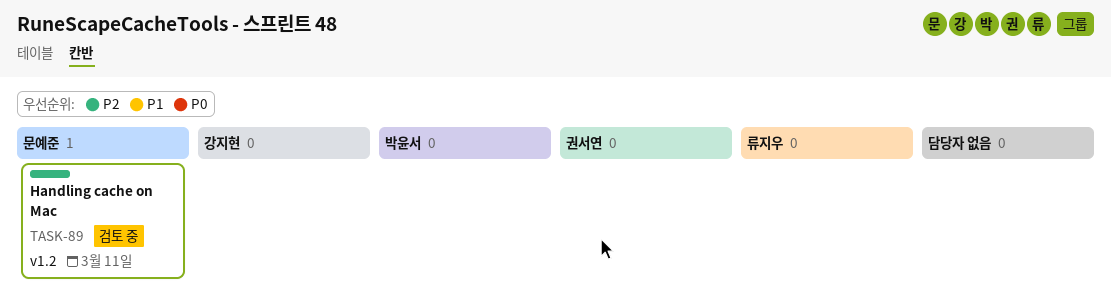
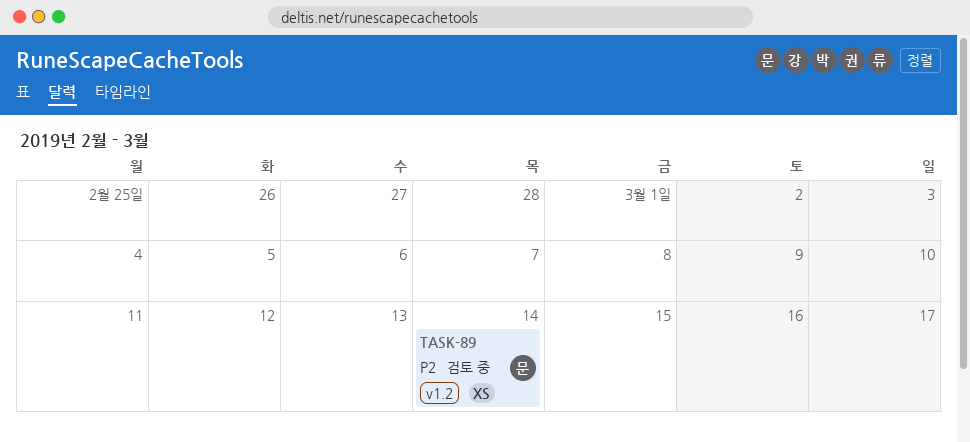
TASK-89, due: Mar 11 -> Mar 14

